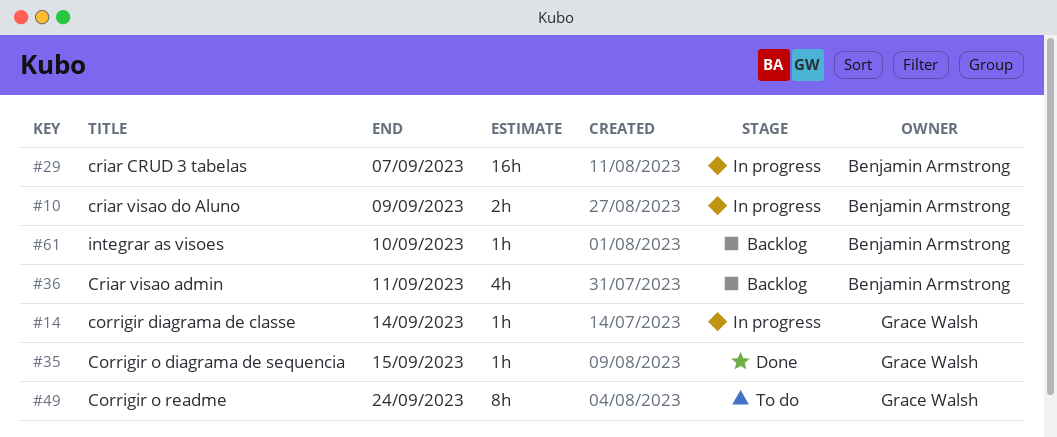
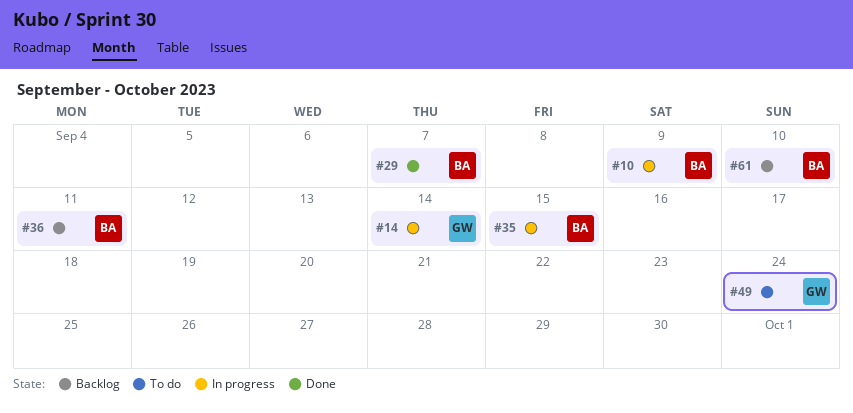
#29, status: In progress -> Done
#35, status: Done -> In progress
#35, owner: Grace Walsh -> Benjamin Armstrong

